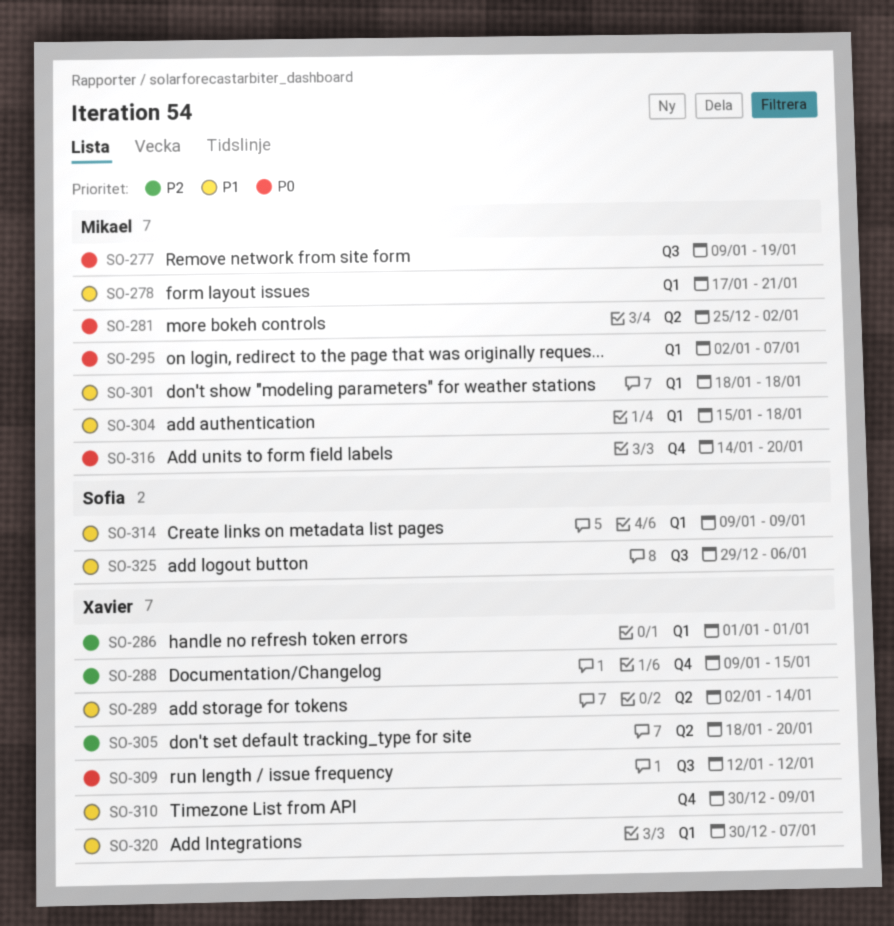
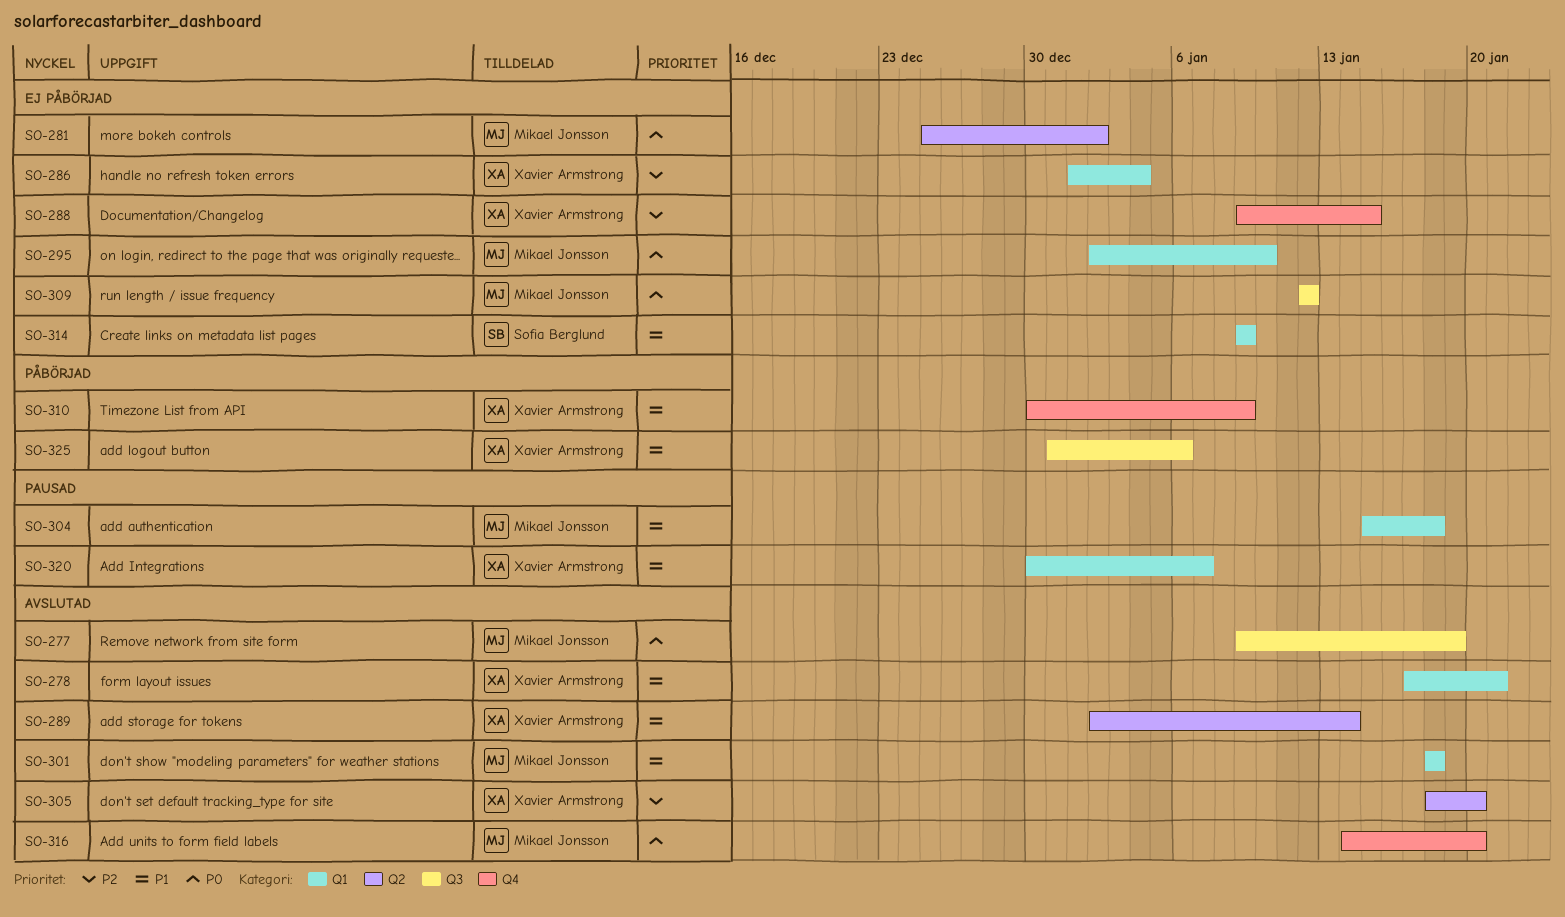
SO-278, owner: Mikael Jonsson -> Xavier Armstrong
SO-286, due: Jan 1 -> Jan 4
SO-295, due: Jan 7 -> Jan 10
SO-309, owner: Xavier Armstrong -> Mikael Jonsson
SO-325, owner: Sofia Berglund -> Xavier Armstrong
SO-325, start: Dec 29 -> Dec 31

